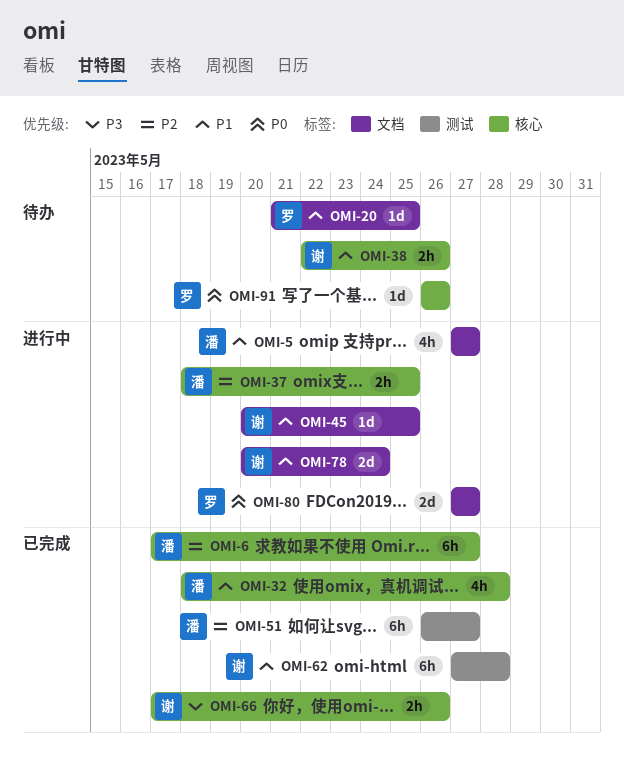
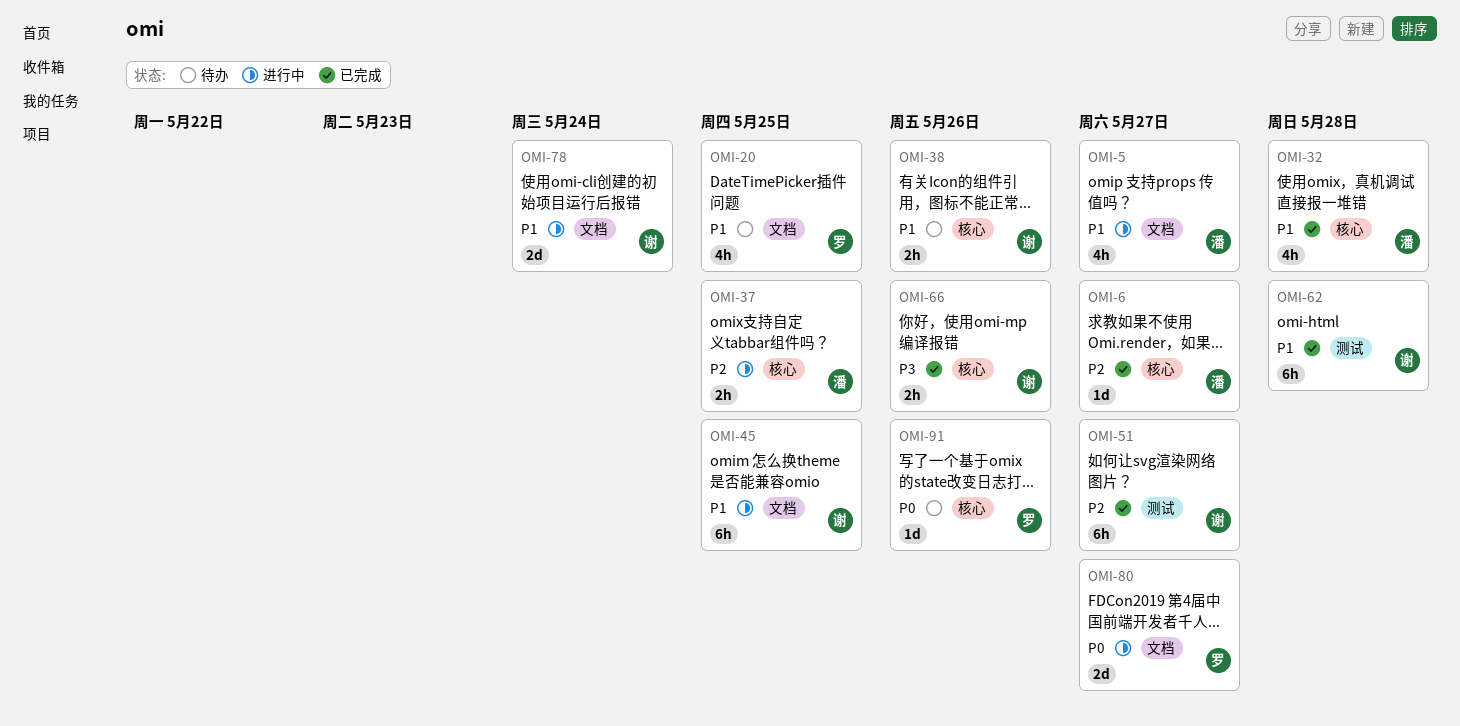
OMI-6, estimate: 6h -> 1d
OMI-20, estimate: 1d -> 4h
OMI-45, estimate: 1d -> 6h
OMI-51, owner: 潘 -> 谢

